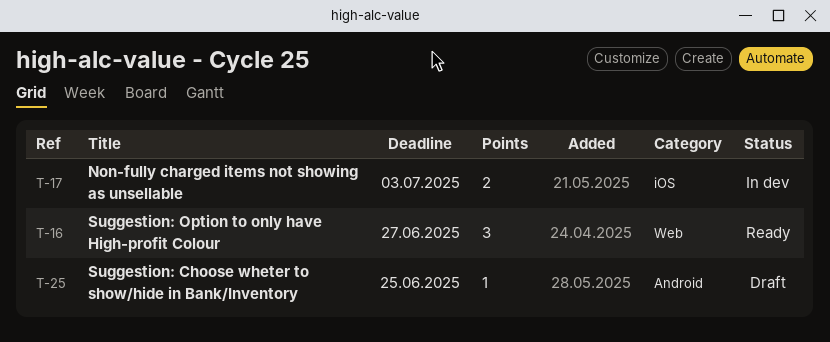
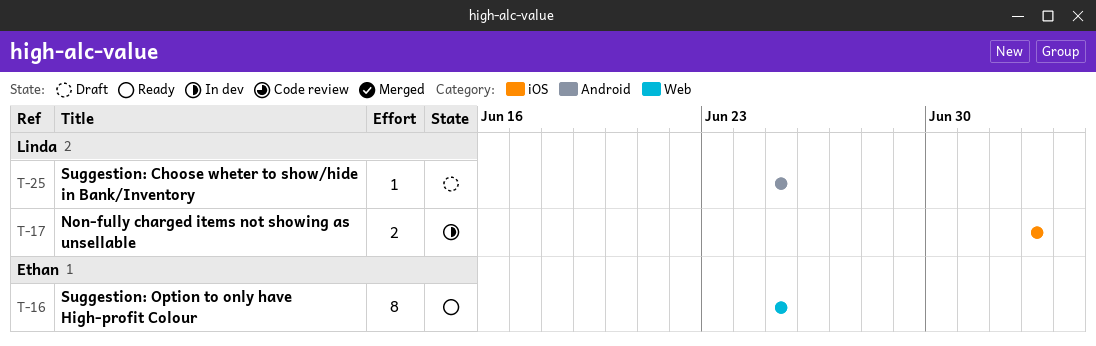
T-16, estimate: 3 -> 8
T-16, due: Jun 27 -> Jun 25

